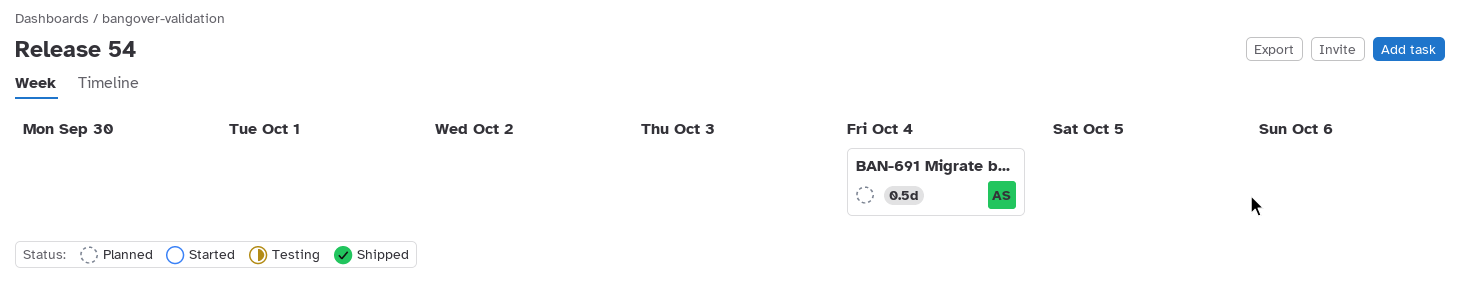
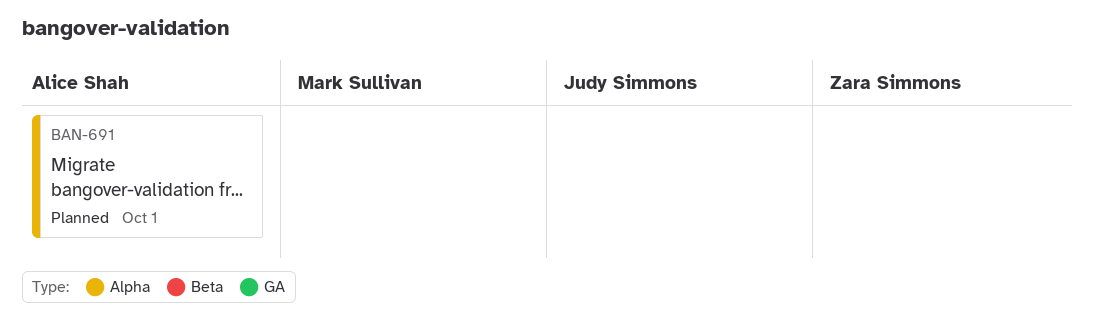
BAN-691, due: Oct 4 -> Oct 1

